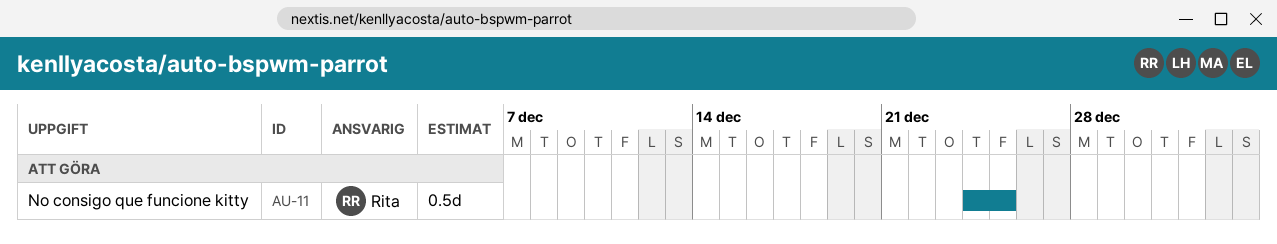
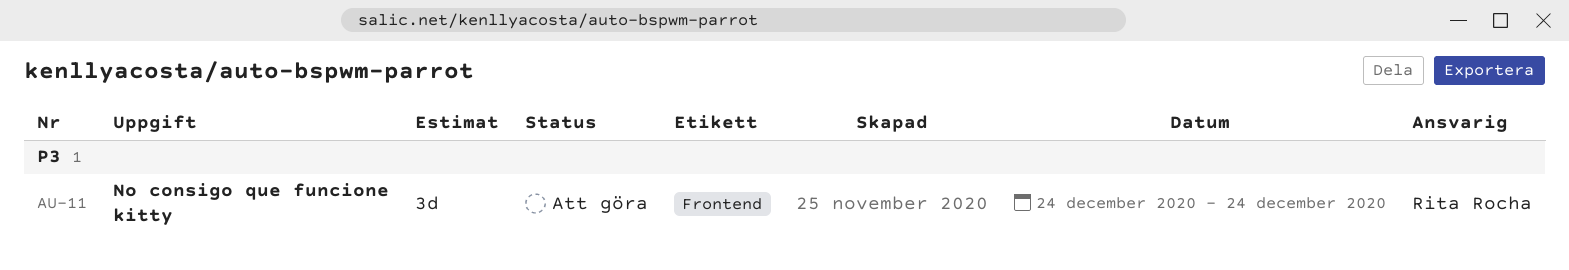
AU-11, estimate: 0.5d -> 3d
AU-11, due: Dec 25 -> Dec 24

